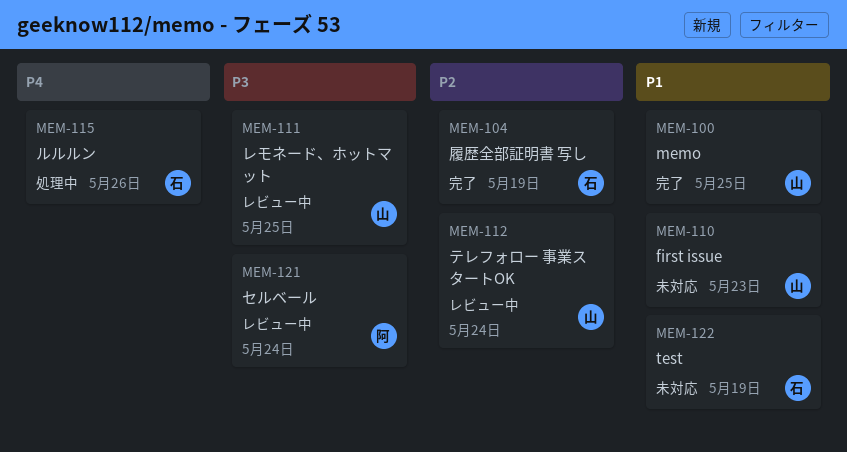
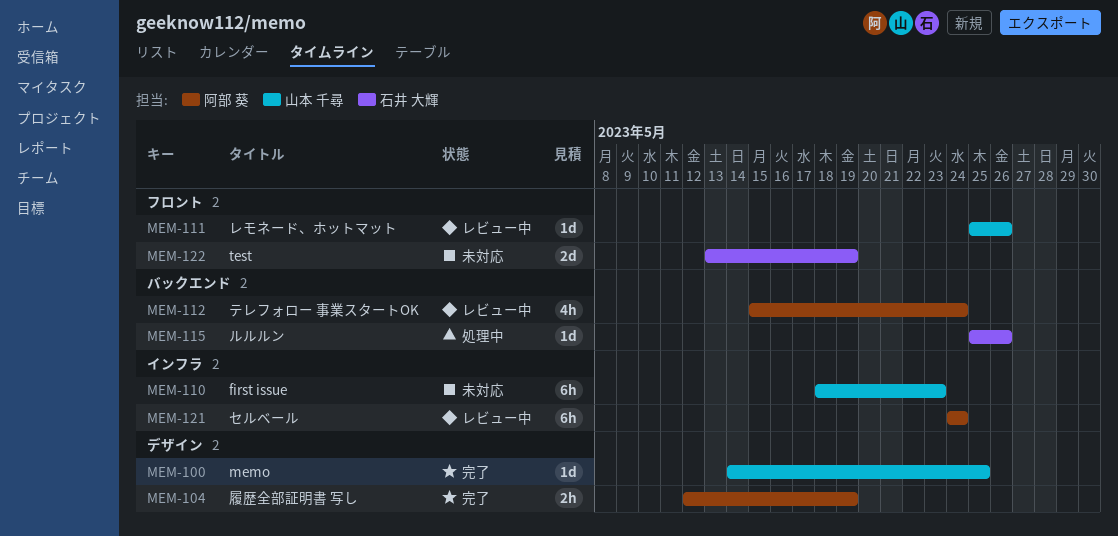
MEM-104, owner: 石井 大輝 -> 阿部 葵
MEM-111, due: May 25 -> May 26
MEM-112, owner: 山本 千尋 -> 阿部 葵

